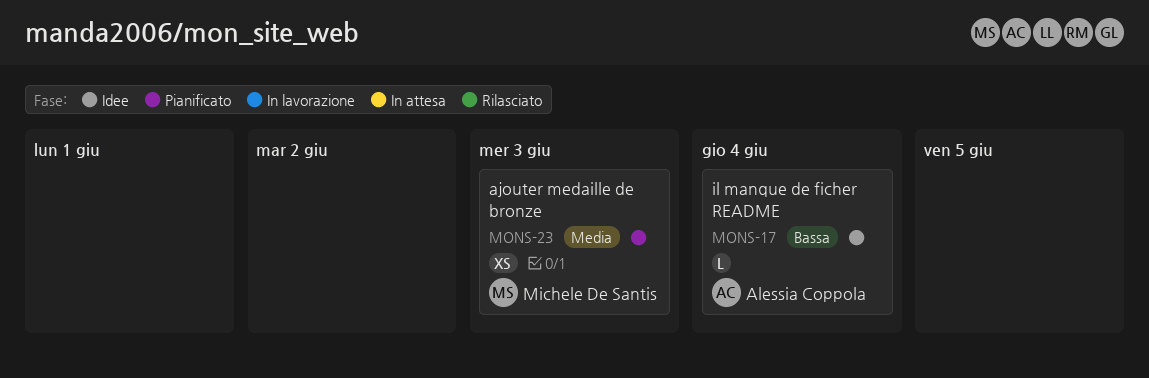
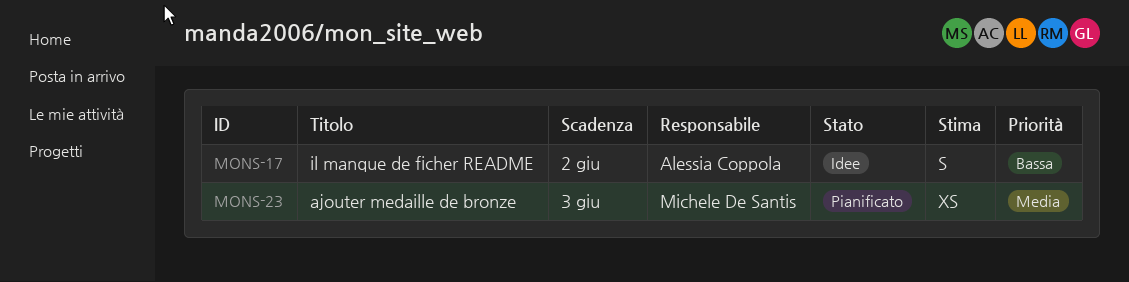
MONS-17, estimate: L -> S
MONS-17, due: Jun 4 -> Jun 2

